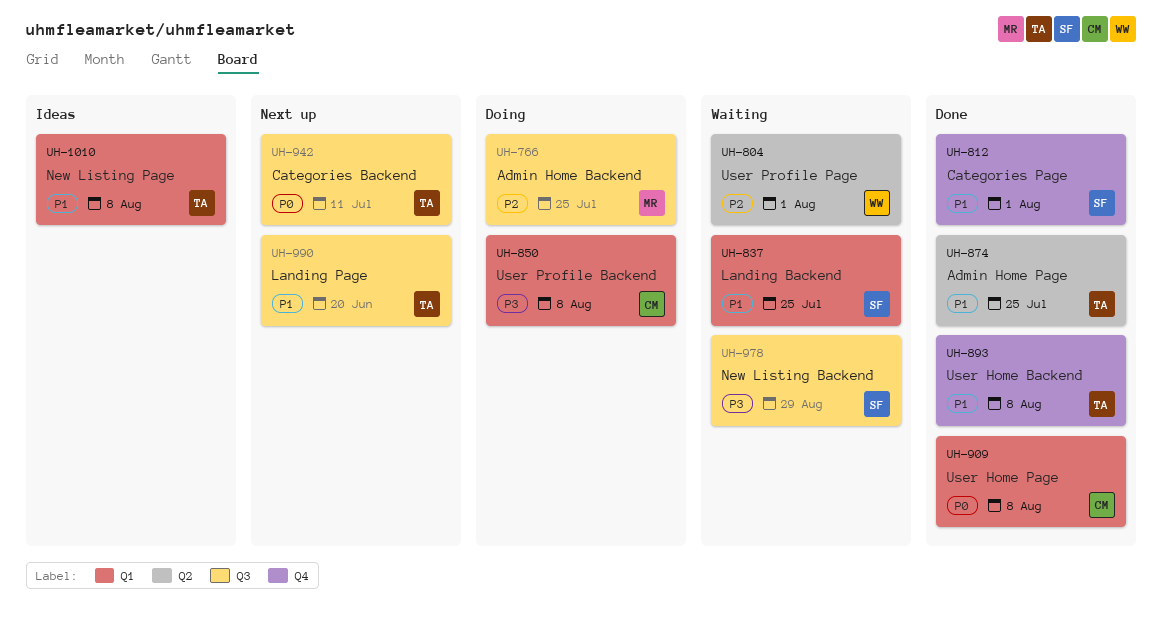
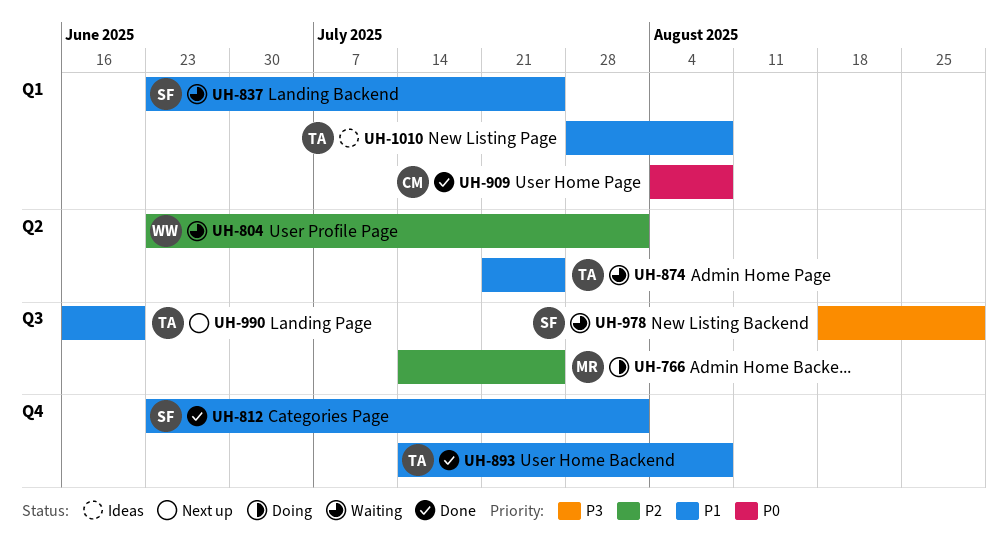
UH-850: present -> none
UH-874, status: Done -> Waiting
UH-942: present -> none

